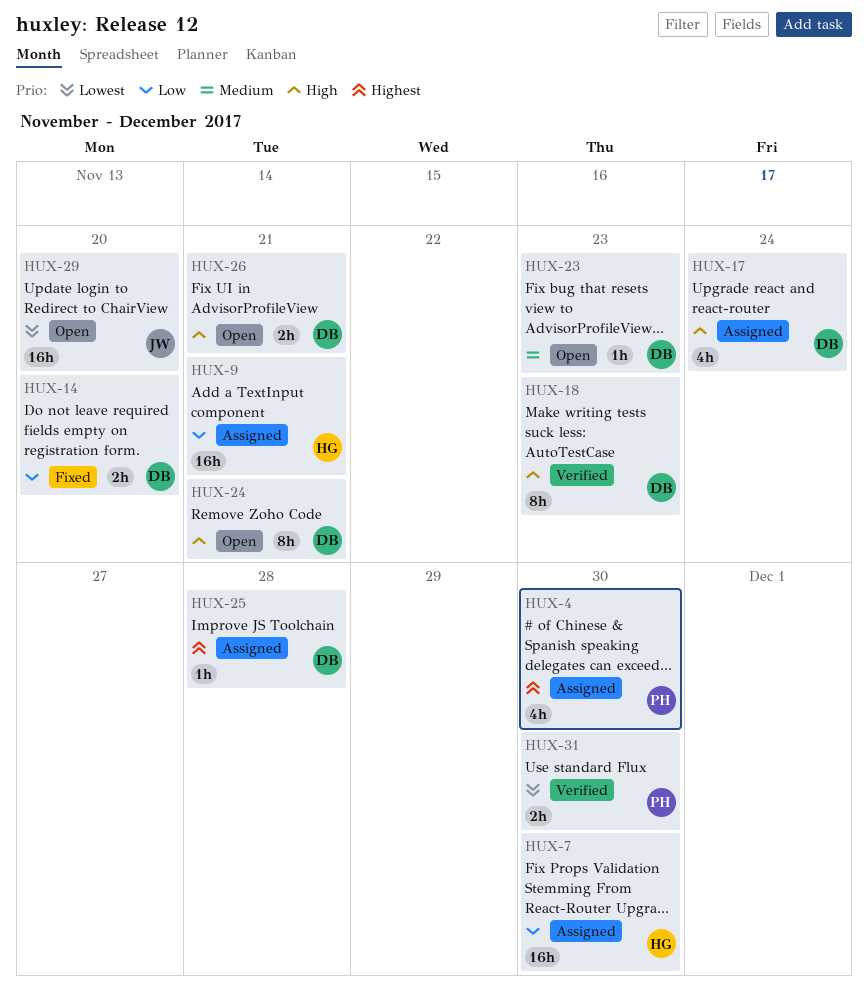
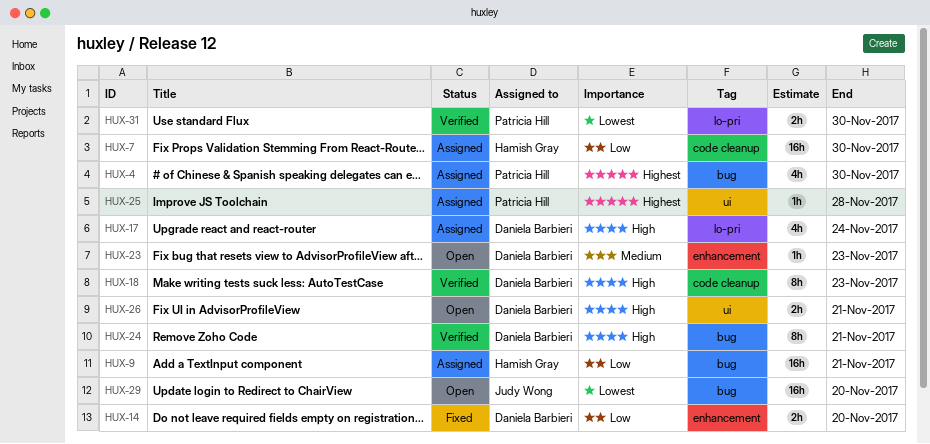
HUX-24, status: Open -> Verified
HUX-25, owner: Daniela Barbieri -> Patricia Hill

